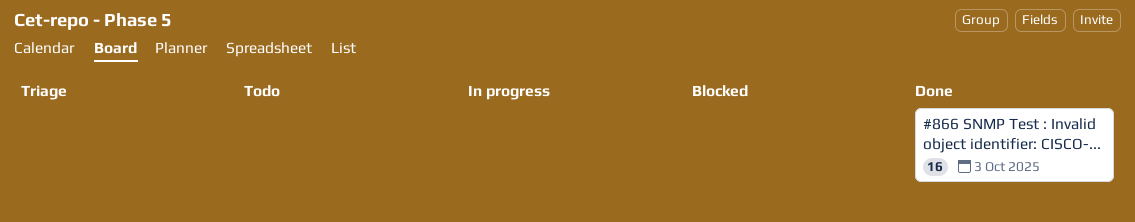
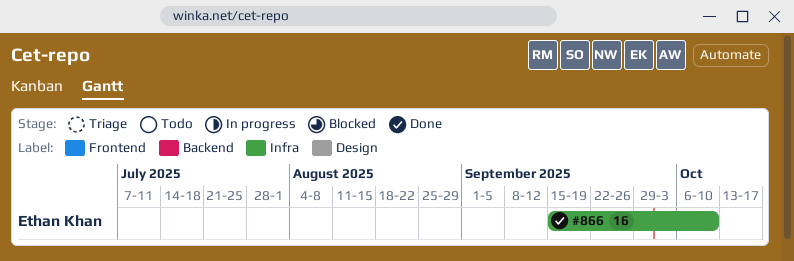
#866, due: Oct 3 -> Oct 10

